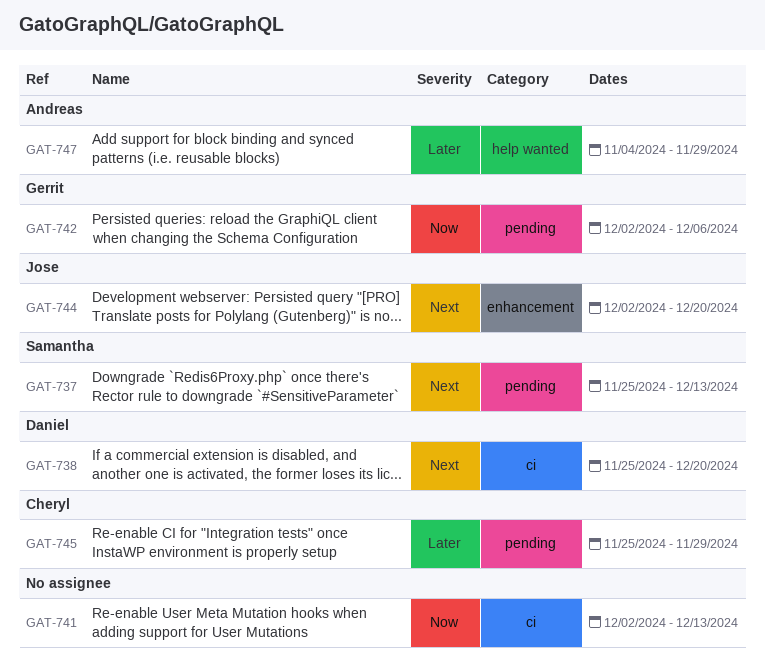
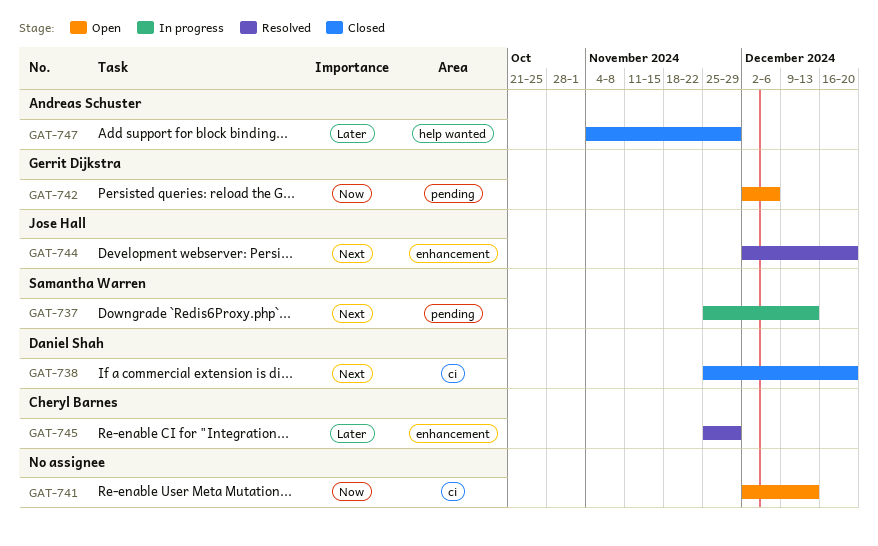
GAT-745, label: pending -> enhancement

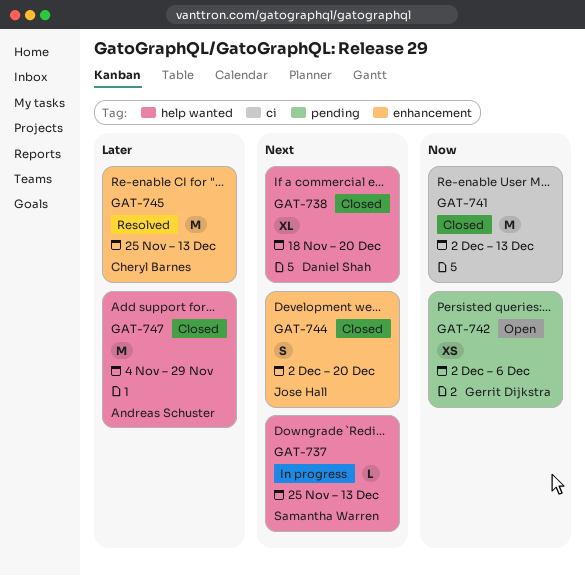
GAT-737, label: pending -> help wanted
GAT-738, label: ci -> help wanted
GAT-738, start: Nov 25 -> Nov 18
GAT-741, status: Open -> Closed
GAT-744, status: Resolved -> Closed
GAT-745, due: Nov 29 -> Dec 13

